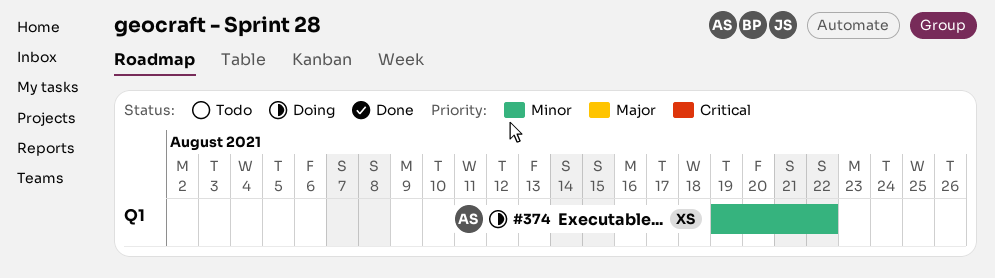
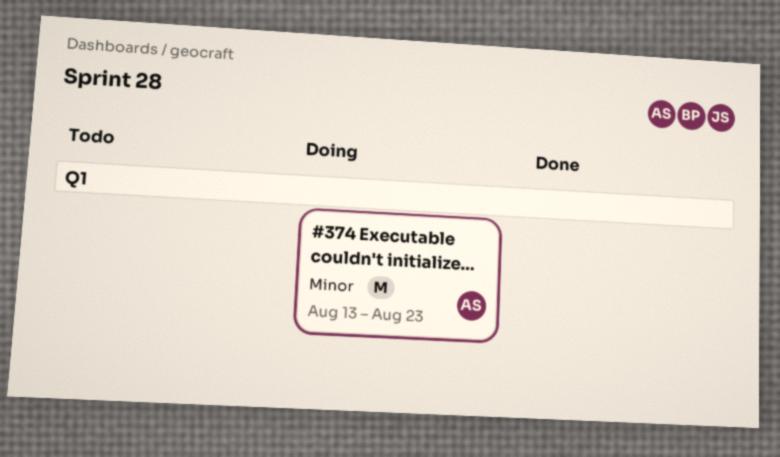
#374, estimate: XS -> M
#374, start: Aug 19 -> Aug 13
#374, due: Aug 22 -> Aug 23

